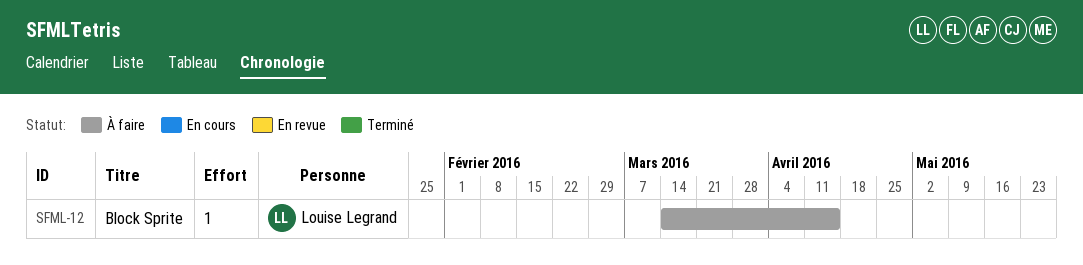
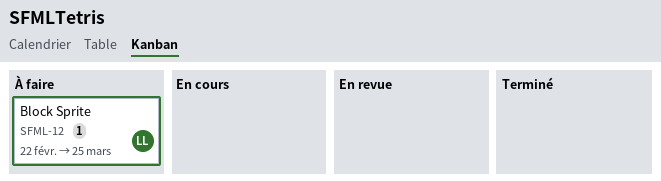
SFML-12, start: Mar 14 -> Feb 22
SFML-12, due: Apr 15 -> Mar 25

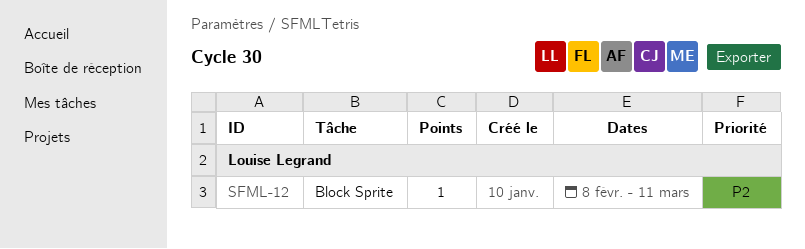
SFML-12, start: Feb 22 -> Feb 8
SFML-12, due: Mar 25 -> Mar 11

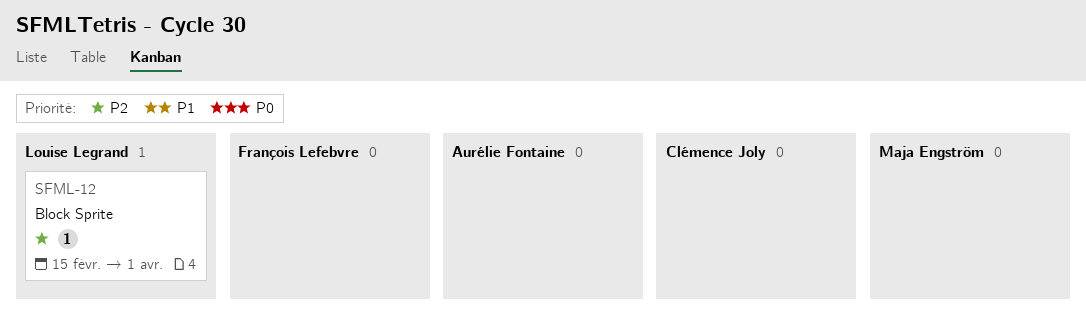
SFML-12, start: Feb 8 -> Feb 15
SFML-12, due: Mar 11 -> Apr 1

